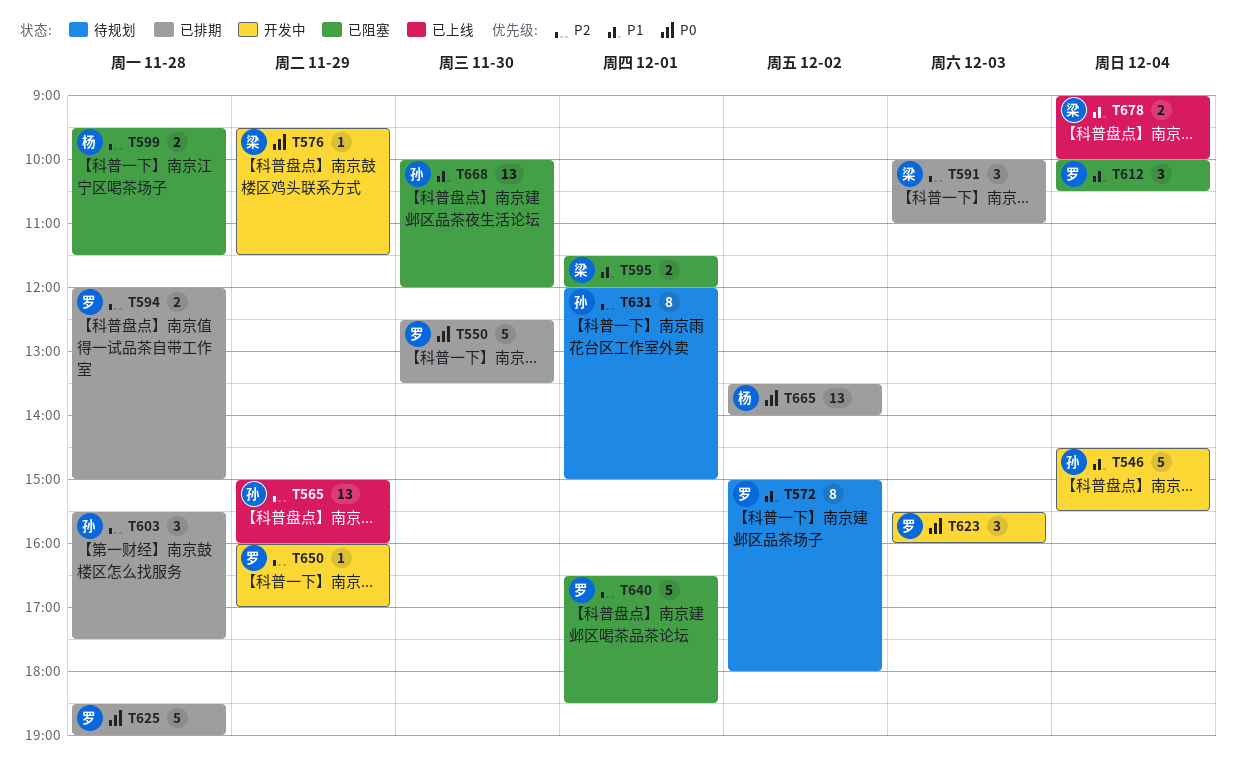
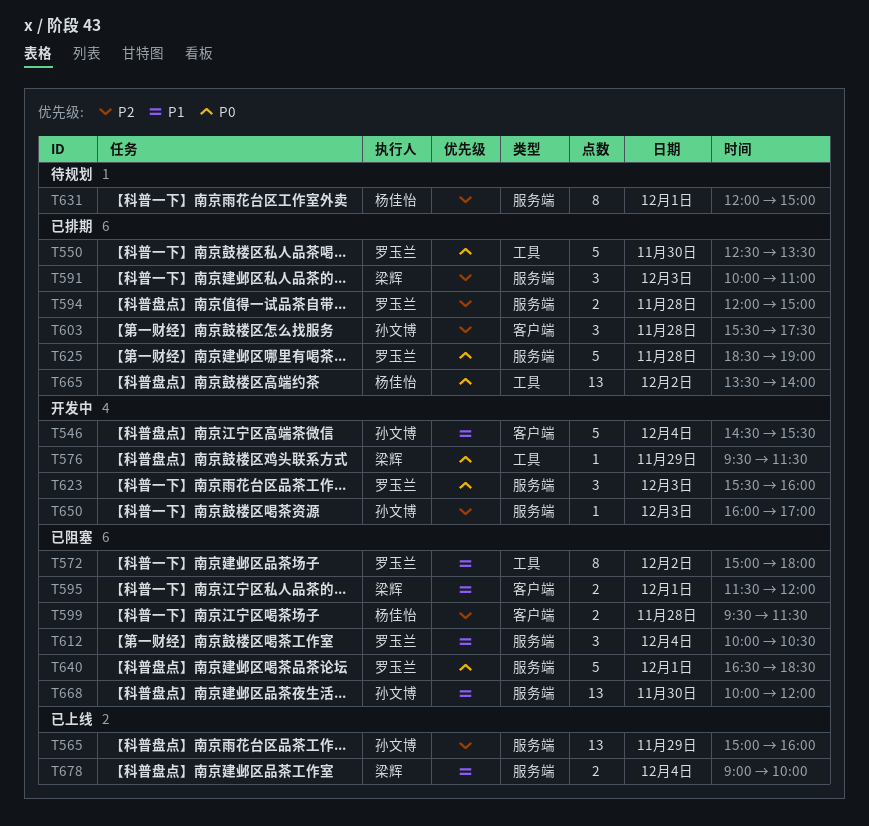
T572, status: 待规划 -> 已阻塞
T631, owner: 孙文博 -> 杨佳怡
T640, priority: P2 -> P0
T650, owner: 罗玉兰 -> 孙文博
T650, day: Nov 29 -> Dec 3

